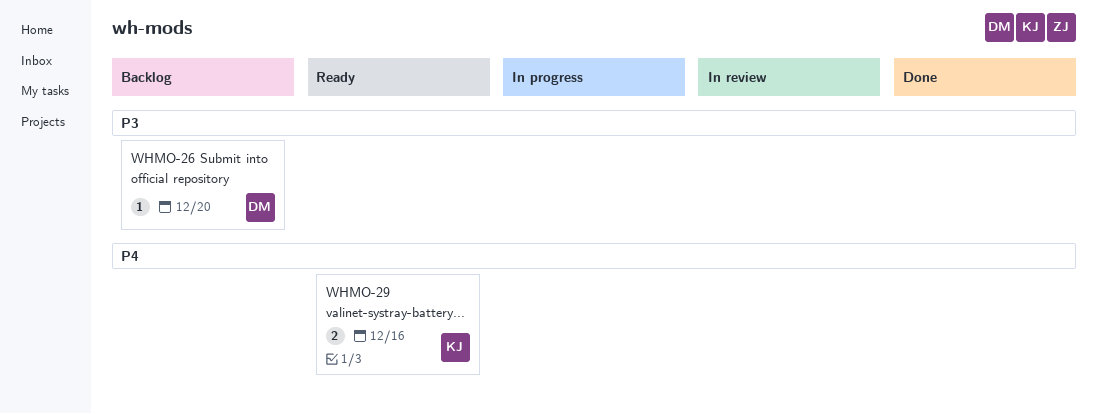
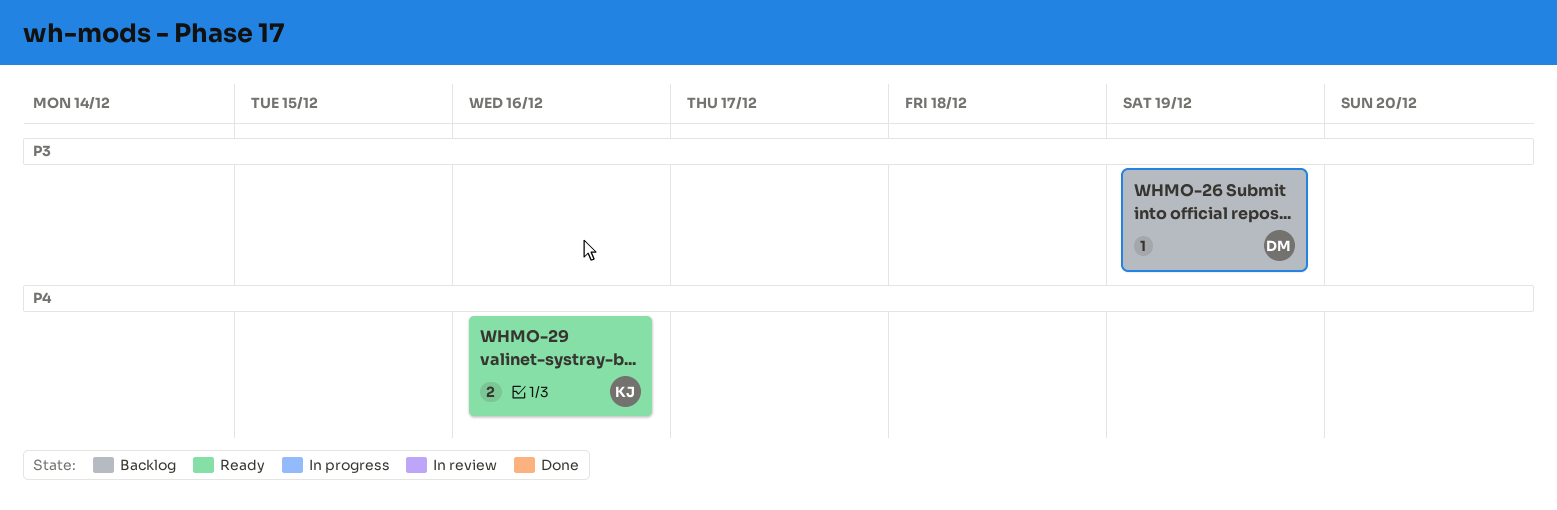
WHMO-26, due: Dec 20 -> Dec 19

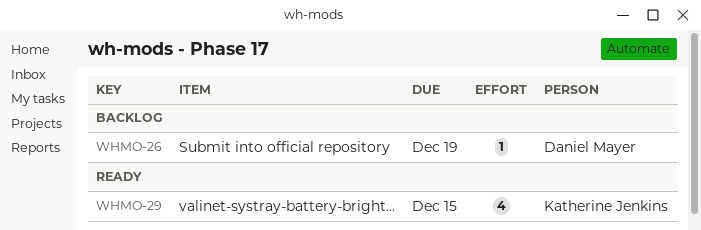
WHMO-29, estimate: 2 -> 4
WHMO-29, due: Dec 16 -> Dec 15

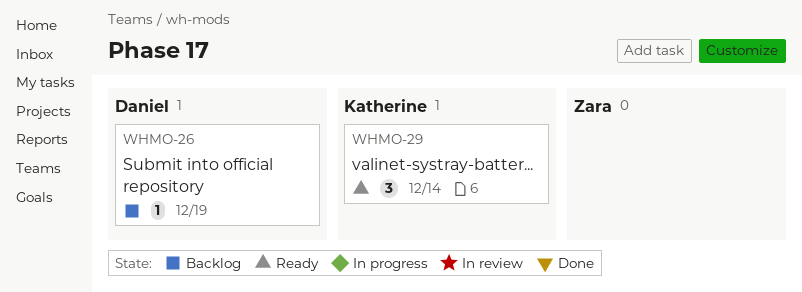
WHMO-29, estimate: 4 -> 3
WHMO-29, due: Dec 15 -> Dec 14

